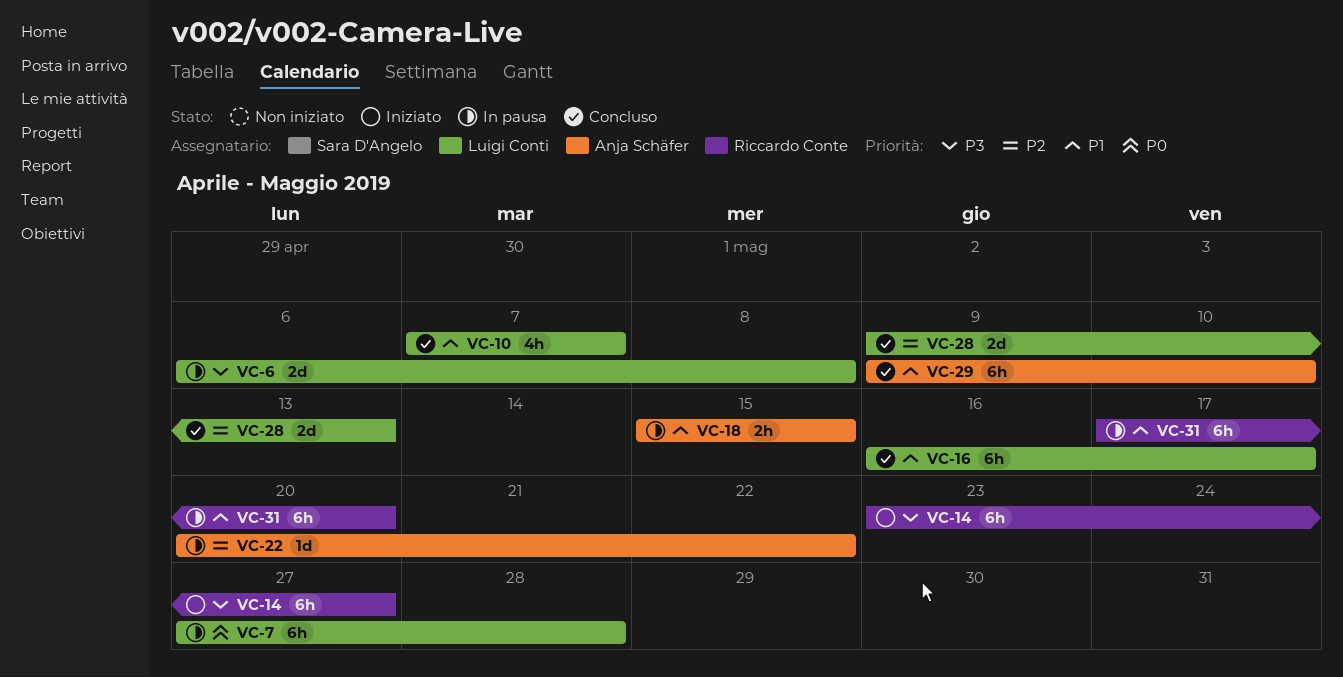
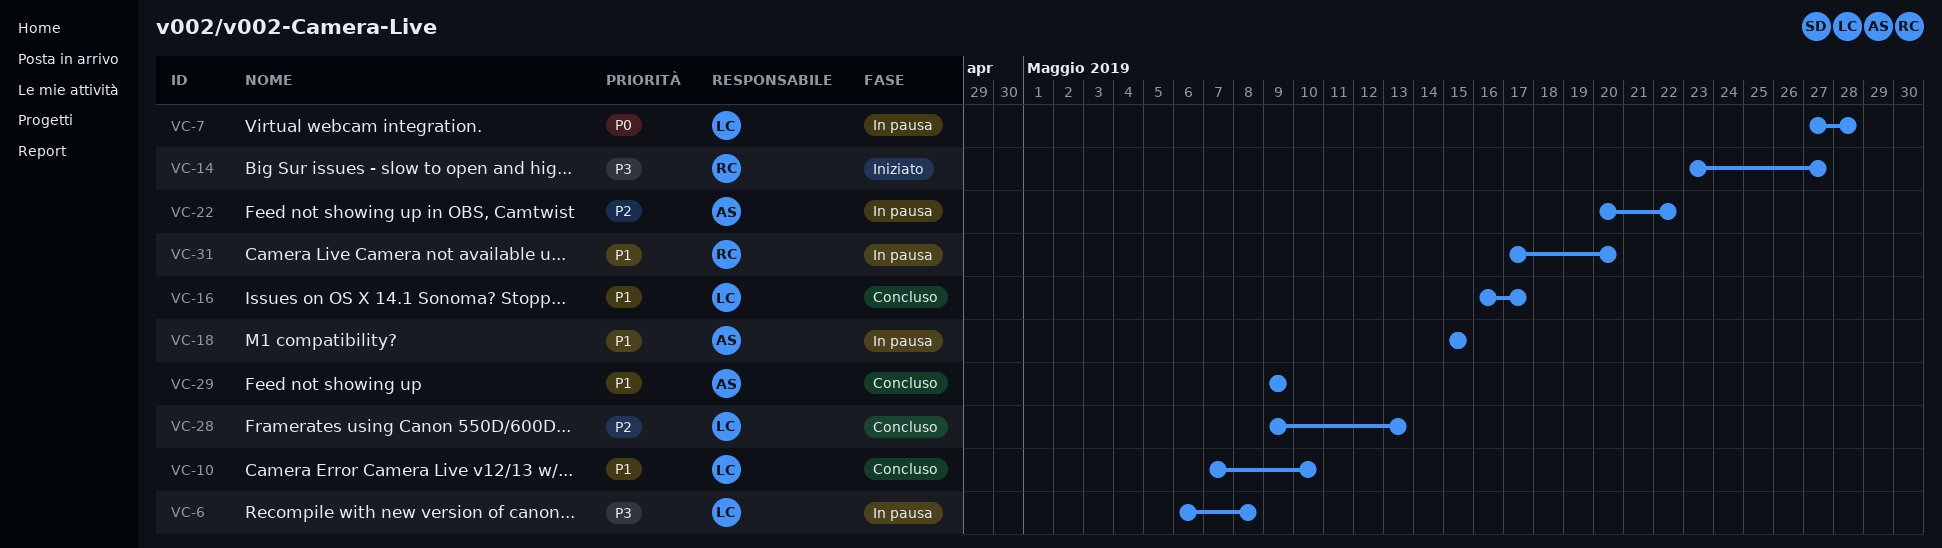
VC-10, due: May 7 -> May 10
VC-29, due: May 10 -> May 9

